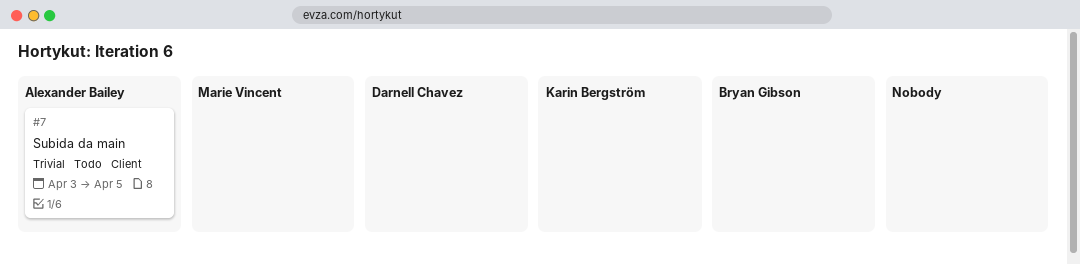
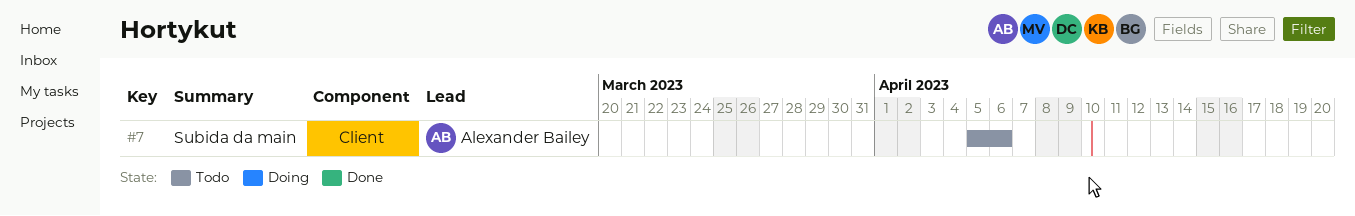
#7, start: Apr 3 -> Apr 5
#7, due: Apr 5 -> Apr 6

